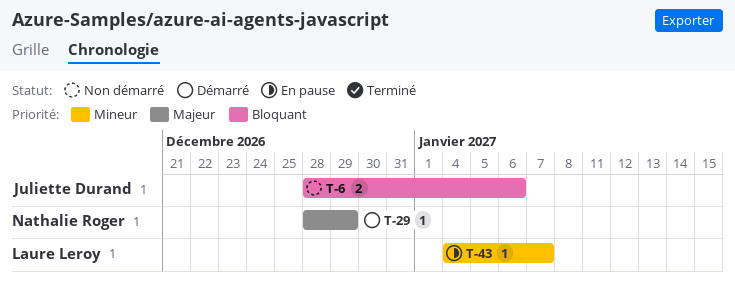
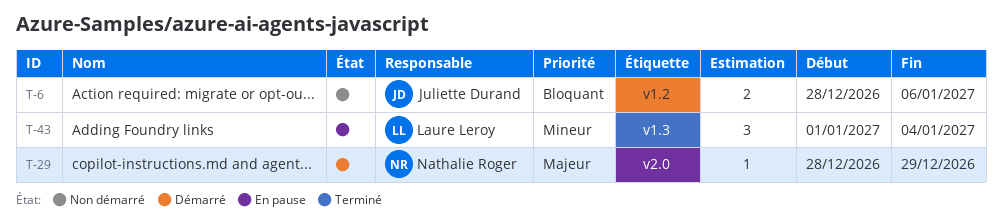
T-43, estimate: 1 -> 3
T-43, start: Jan 4 -> Jan 1
T-43, due: Jan 7 -> Jan 4

